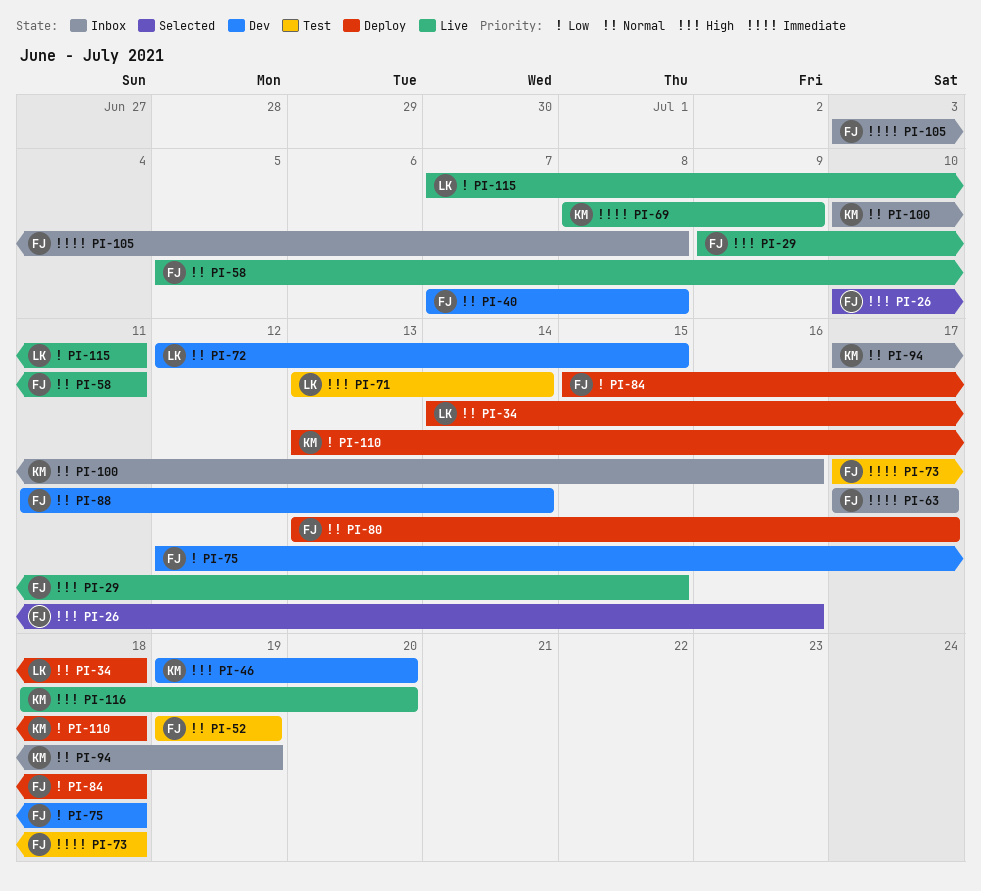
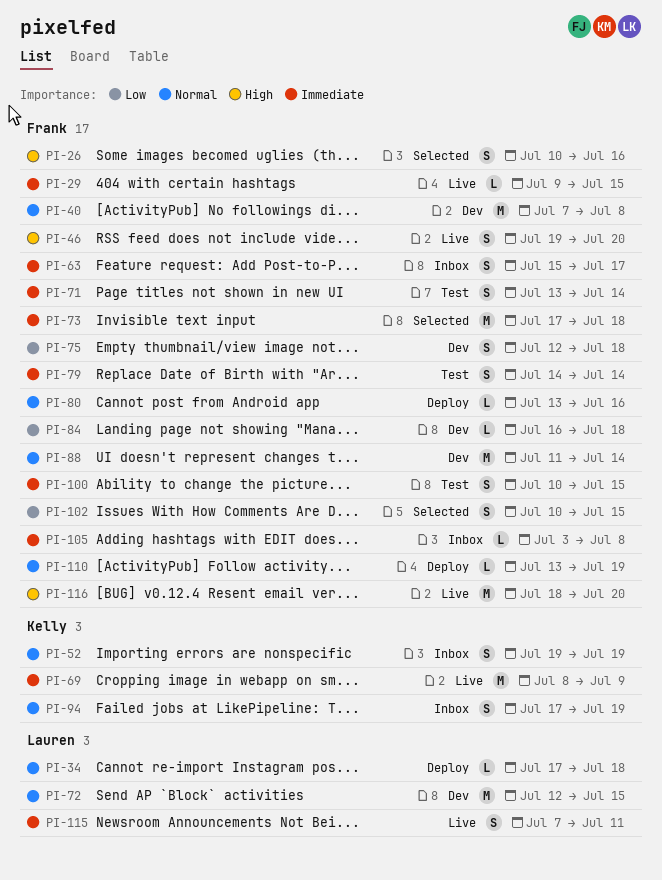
PI-29, priority: High -> Immediate
PI-34, start: Jul 14 -> Jul 17
PI-46, status: Dev -> Live
PI-46, owner: Kelly -> Frank
PI-52, status: Test -> Inbox
PI-52, owner: Frank -> Kelly
PI-58: present -> none
PI-63, start: Jul 17 -> Jul 15
PI-71, owner: Lauren -> Frank
PI-71, priority: High -> Immediate
PI-73, status: Test -> Selected
PI-79: none -> present
PI-80, due: Jul 17 -> Jul 16
PI-84, status: Deploy -> Dev
PI-84, start: Jul 15 -> Jul 16
PI-100, status: Inbox -> Test
PI-100, owner: Kelly -> Frank
PI-100, priority: Normal -> Immediate
PI-100, due: Jul 16 -> Jul 15
PI-102: none -> present
PI-110, owner: Kelly -> Frank
PI-110, priority: Low -> Normal
PI-110, due: Jul 18 -> Jul 19
PI-115, priority: Low -> Immediate
PI-116, owner: Kelly -> Frank

